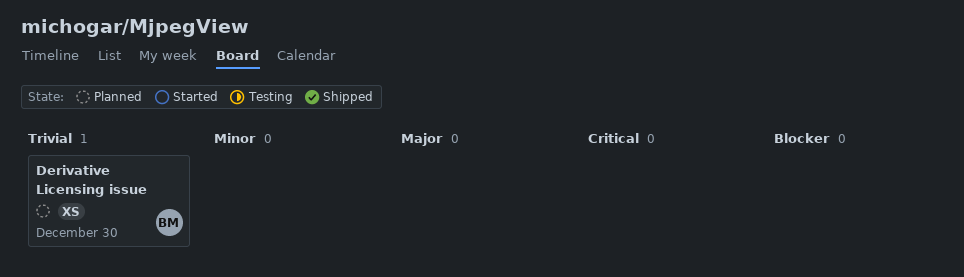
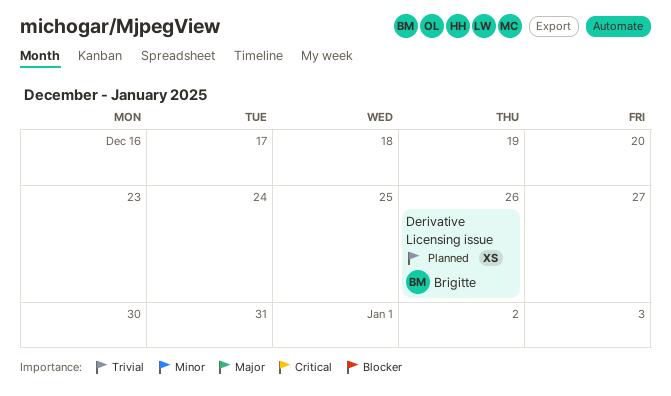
Derivative Licensing issue, due: Dec 30 -> Dec 26

